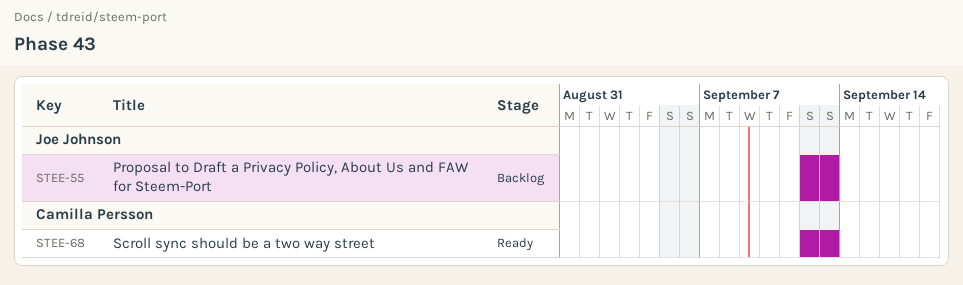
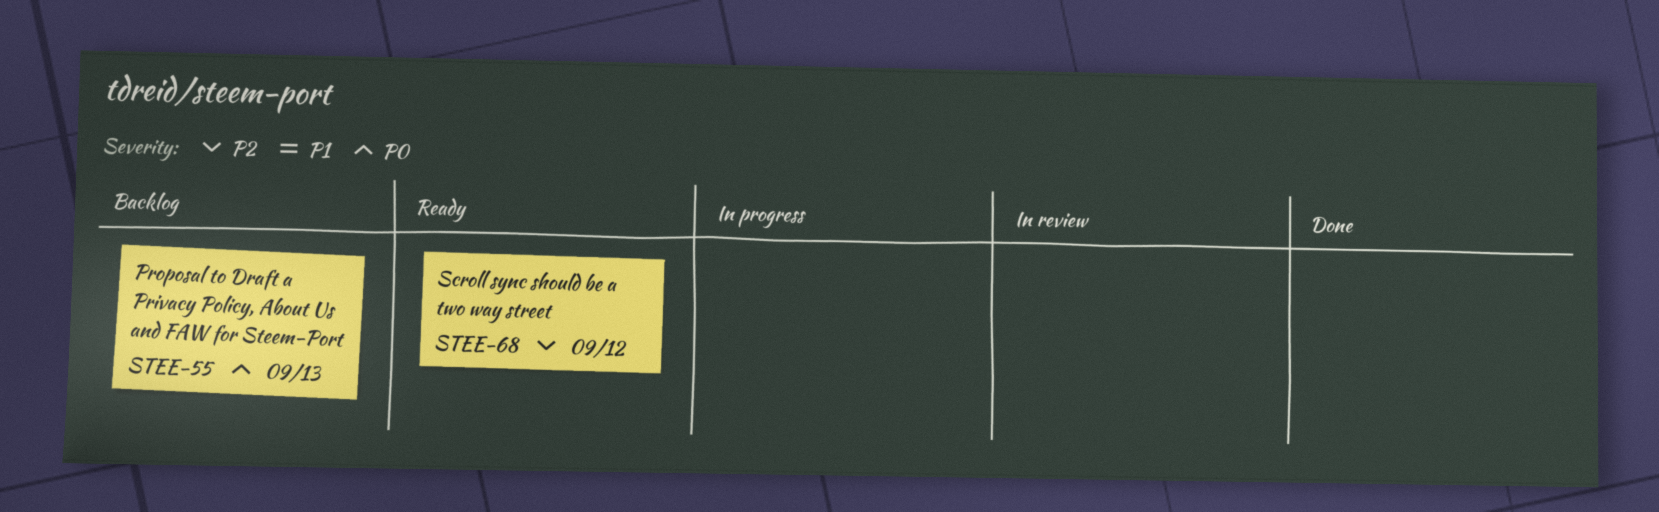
STEE-68, due: Sep 13 -> Sep 12

